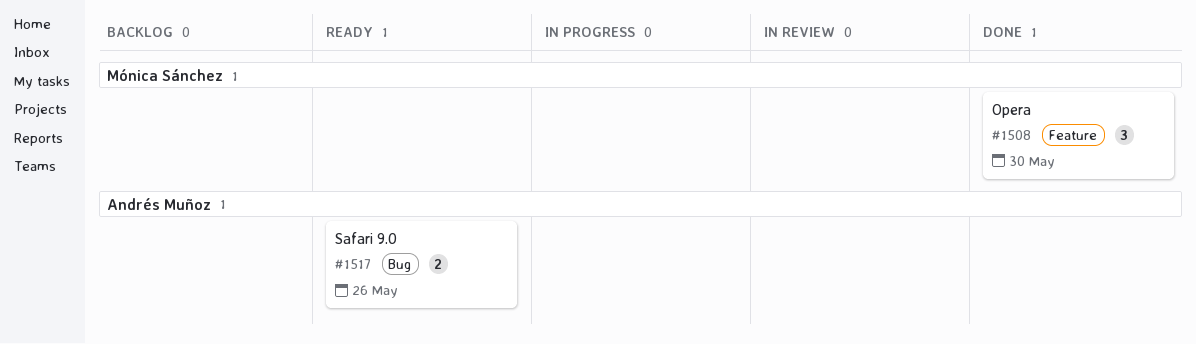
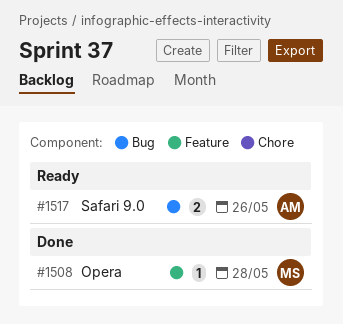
#1508, estimate: 3 -> 1
#1508, due: May 30 -> May 28

